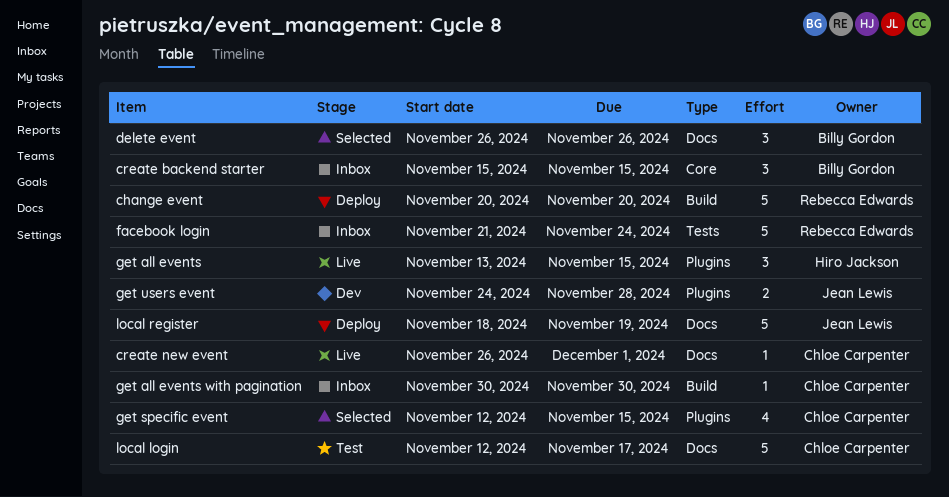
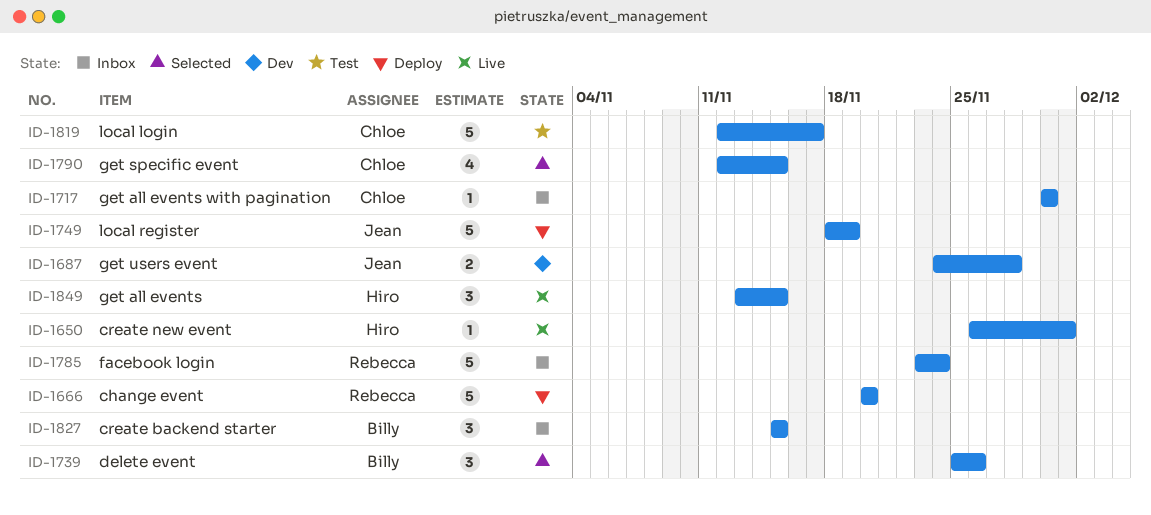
create new event, owner: Chloe Carpenter -> Hiro Jackson
delete event, start: Nov 26 -> Nov 25
facebook login, start: Nov 21 -> Nov 23

